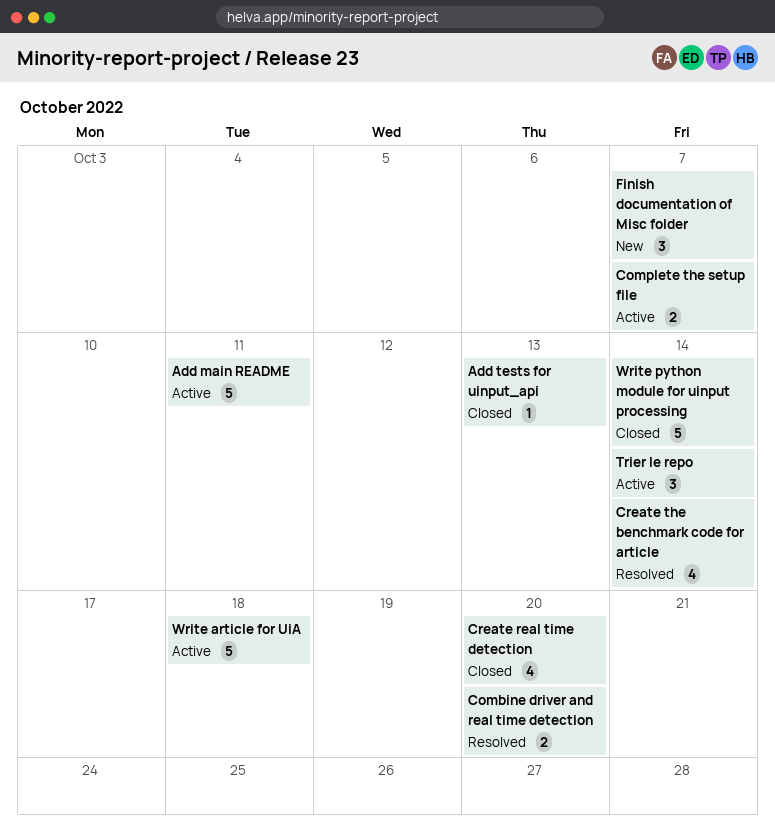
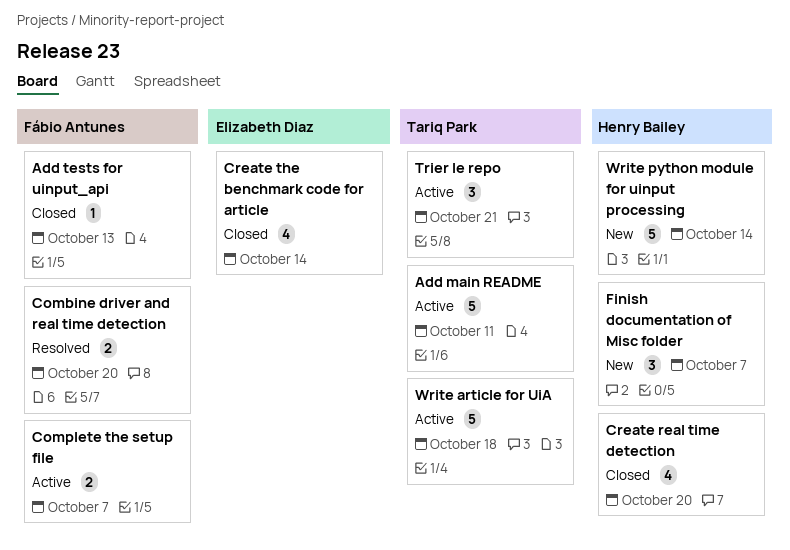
Create the benchmark code for article, status: Resolved -> Closed
Trier le repo, due: Oct 14 -> Oct 21
Write python module for uinput processing, status: Closed -> New

